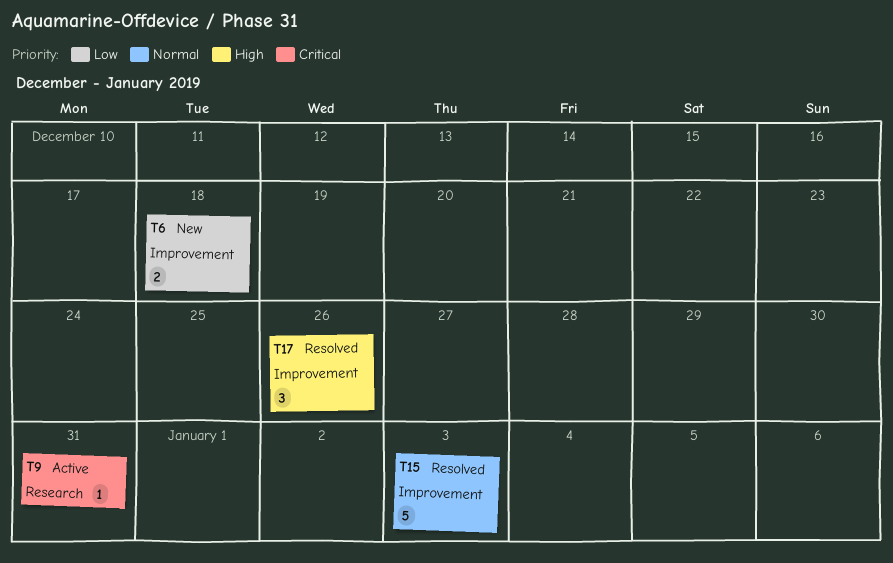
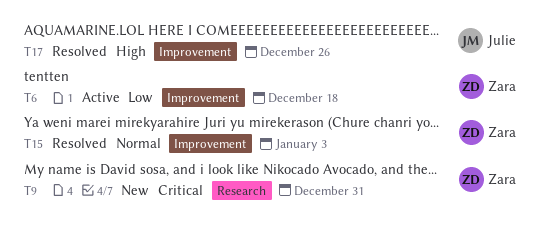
T6, status: New -> Active
T9, status: Active -> New

